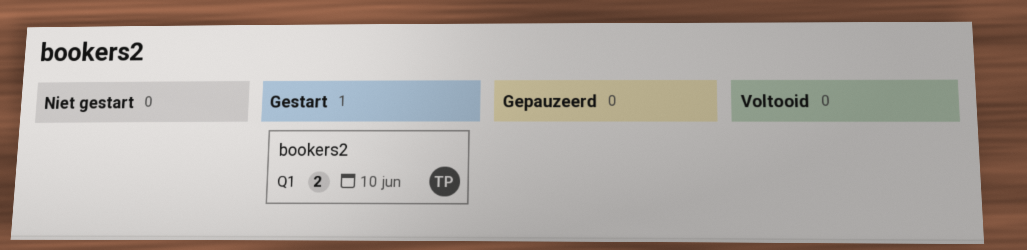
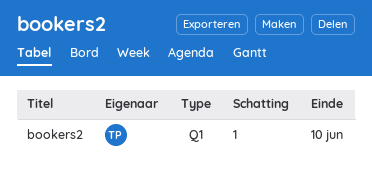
bookers2, estimate: 2 -> 1

